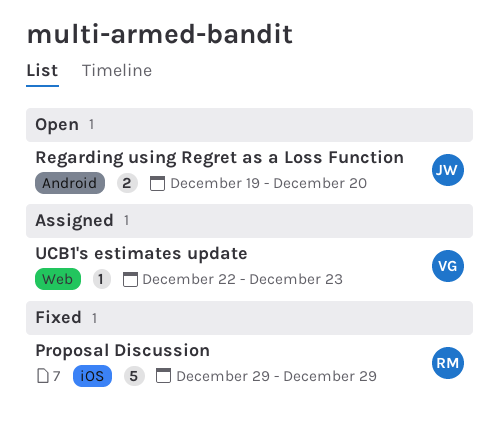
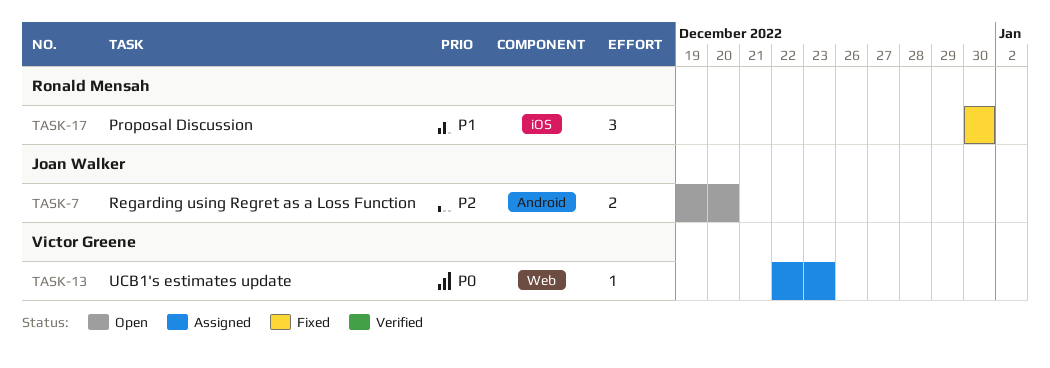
Proposal Discussion, estimate: 5 -> 3
Proposal Discussion, start: Dec 29 -> Dec 30
Proposal Discussion, due: Dec 29 -> Dec 30

